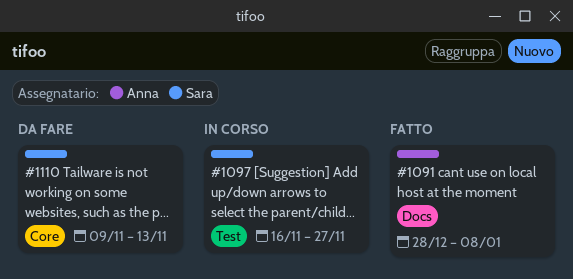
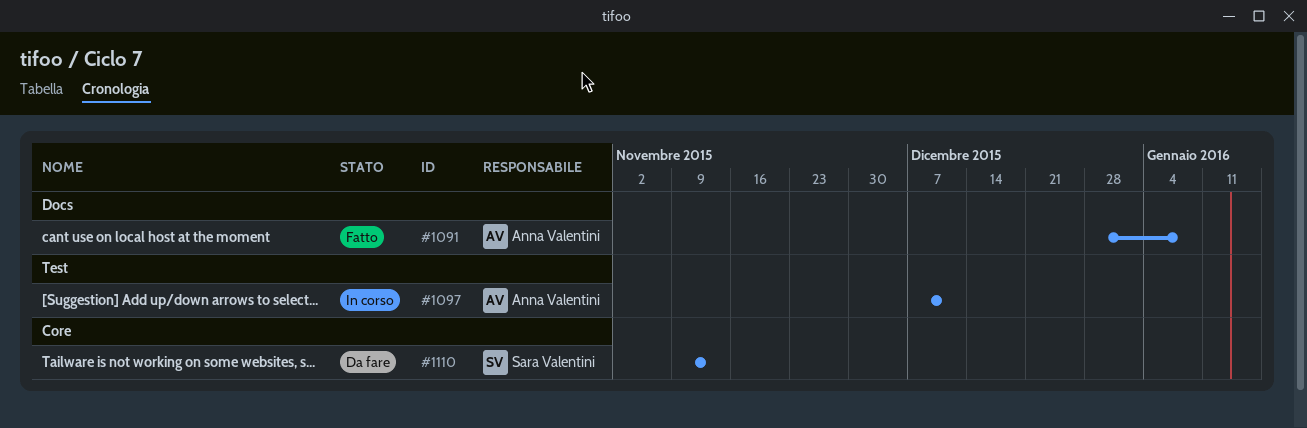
#1097, owner: Sara Valentini -> Anna Valentini
#1097, start: Nov 16 -> Dec 7
#1097, due: Nov 27 -> Dec 11

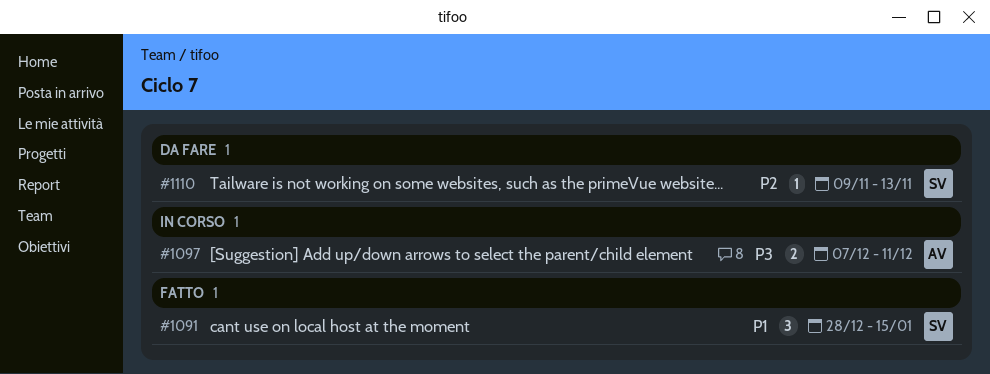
#1091, owner: Anna Valentini -> Sara Valentini
#1091, due: Jan 8 -> Jan 15

